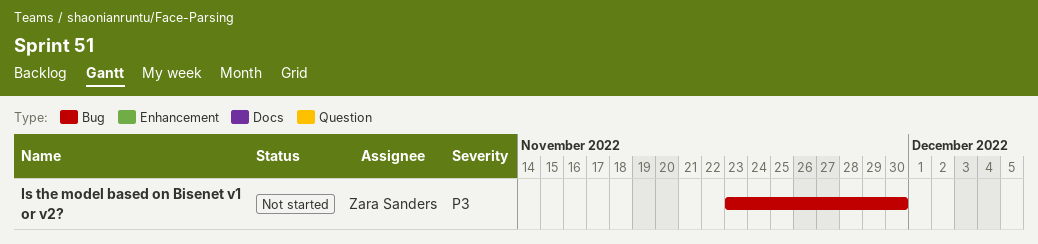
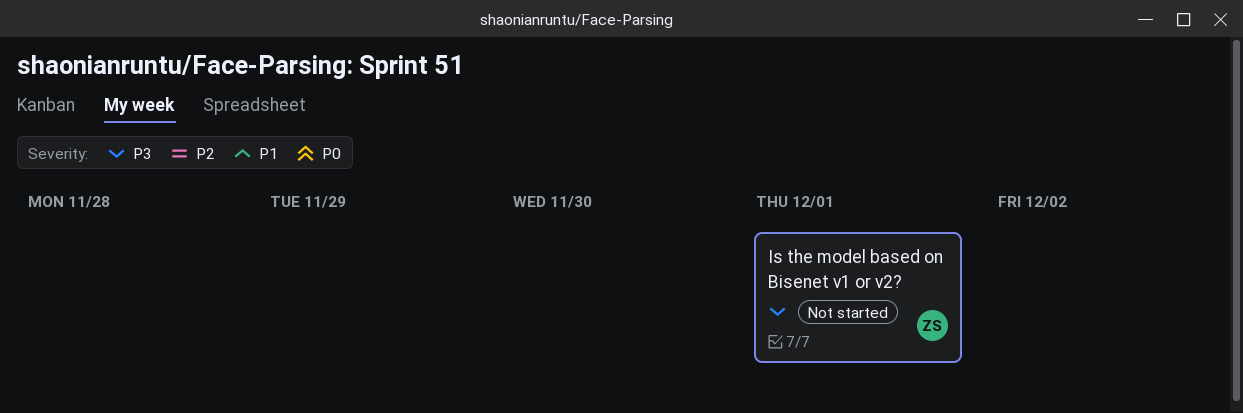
Is the model based on Bisenet v1 or v2?, due: Nov 30 -> Dec 1

